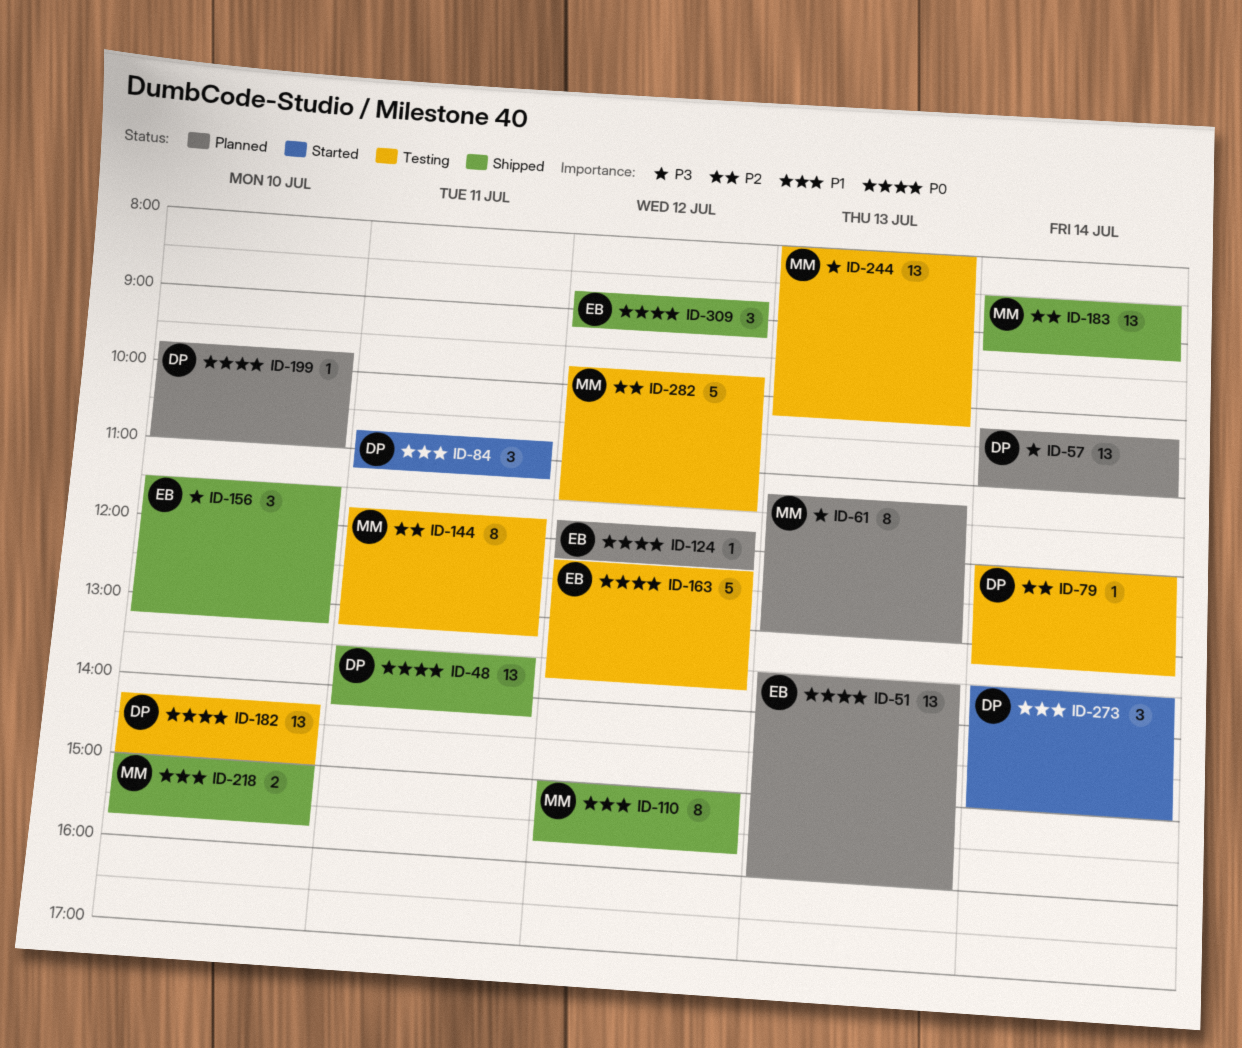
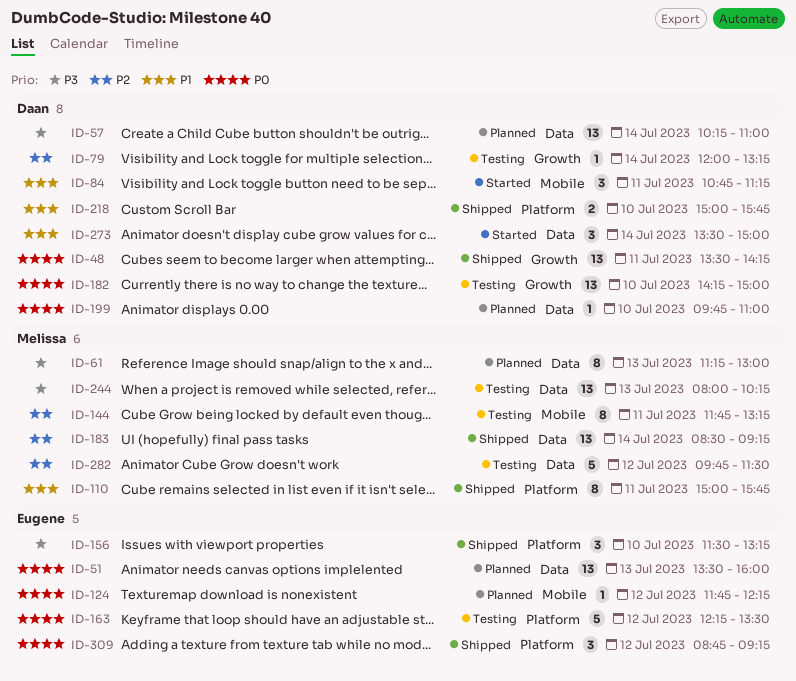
ID-110, day: Jul 12 -> Jul 11
ID-163, ends: 13:45 -> 13:30
ID-218, owner: Melissa -> Daan

